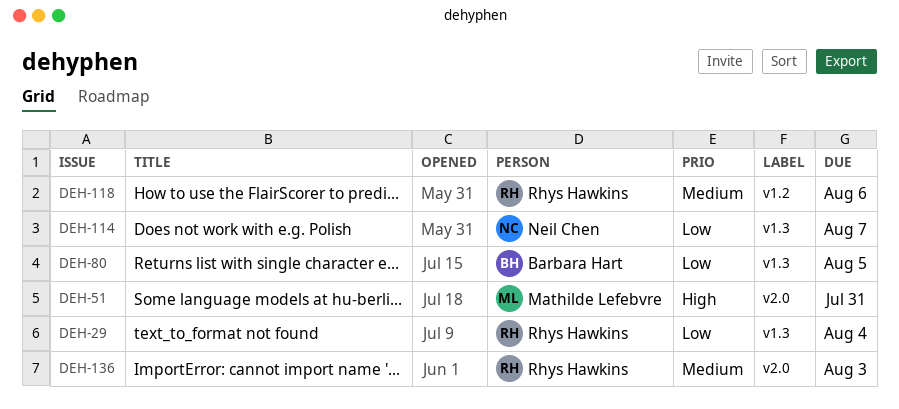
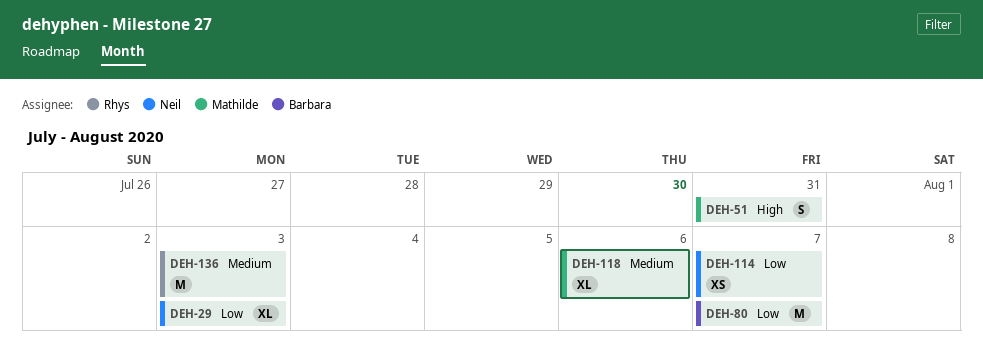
DEH-29, owner: Rhys Hawkins -> Neil Chen
DEH-29, due: Aug 4 -> Aug 3
DEH-80, due: Aug 5 -> Aug 7
DEH-118, owner: Rhys Hawkins -> Mathilde Lefebvre

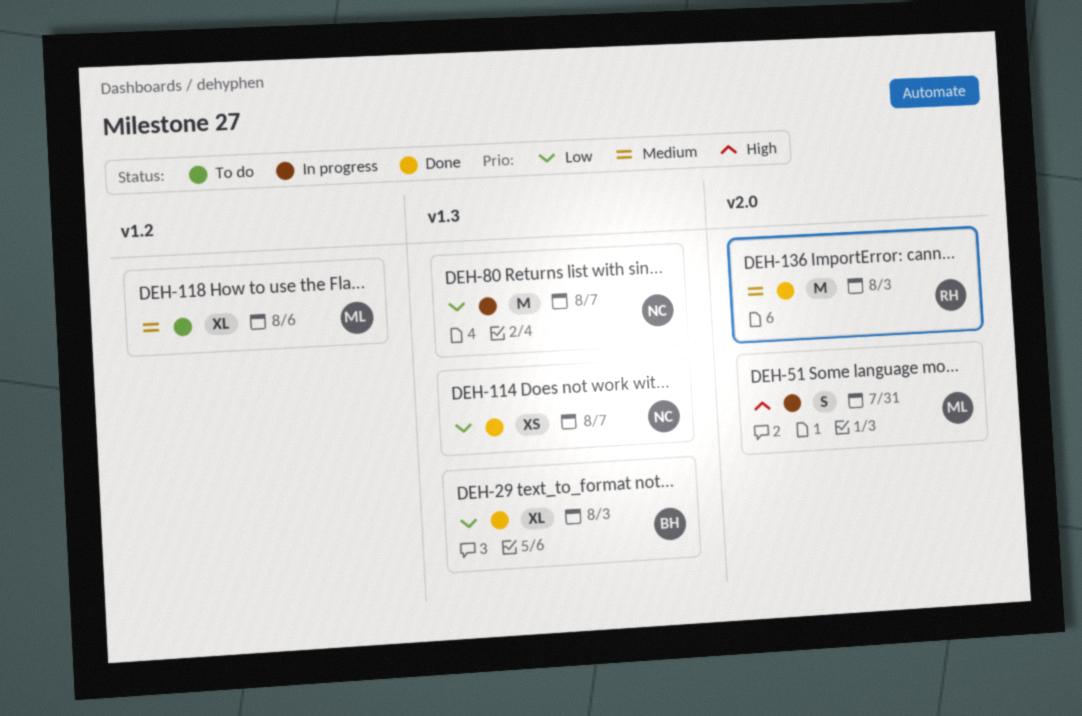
DEH-29, owner: Neil -> Barbara
DEH-80, owner: Barbara -> Neil

